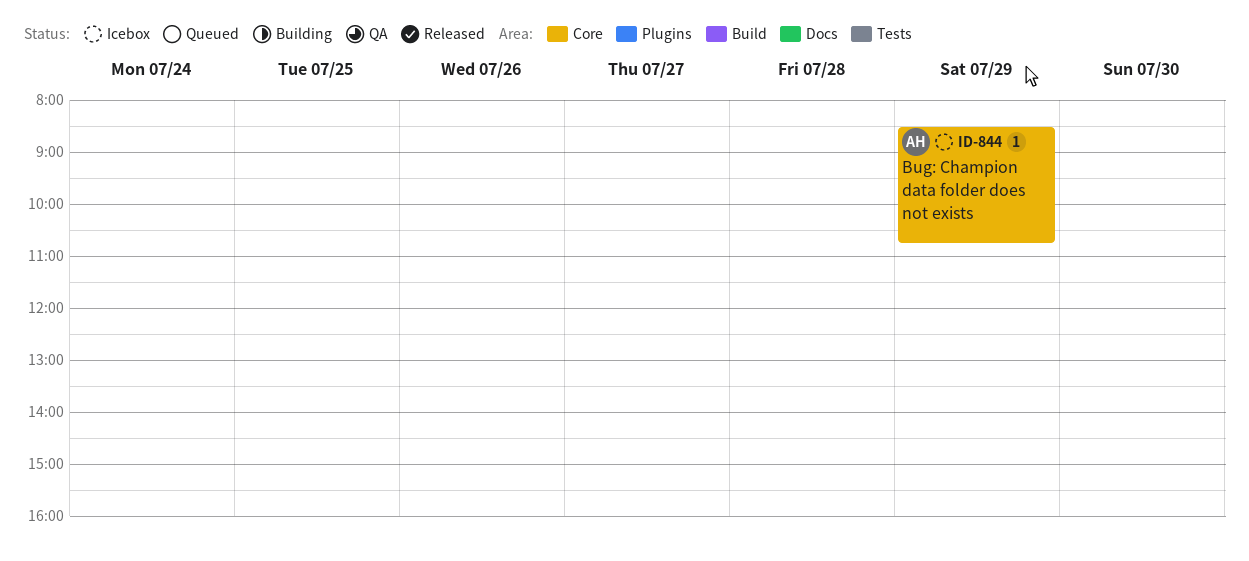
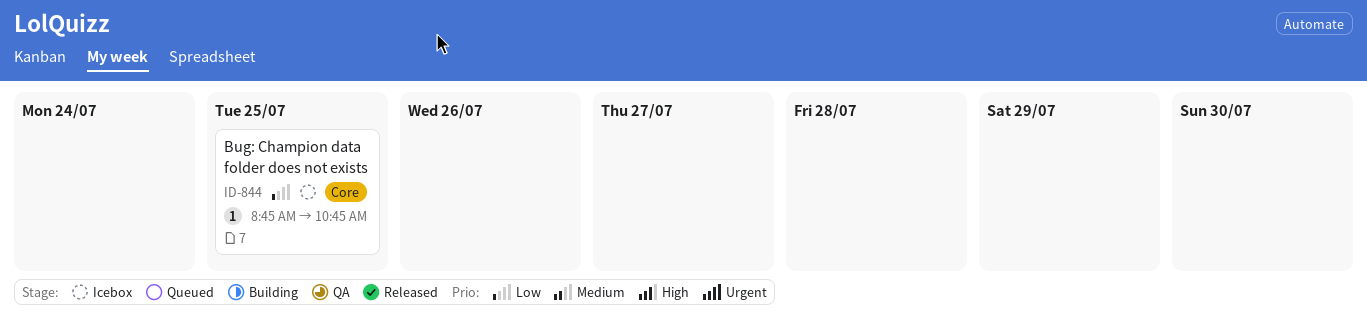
ID-844, day: Jul 29 -> Jul 25
ID-844, begins: 08:30 -> 08:45

